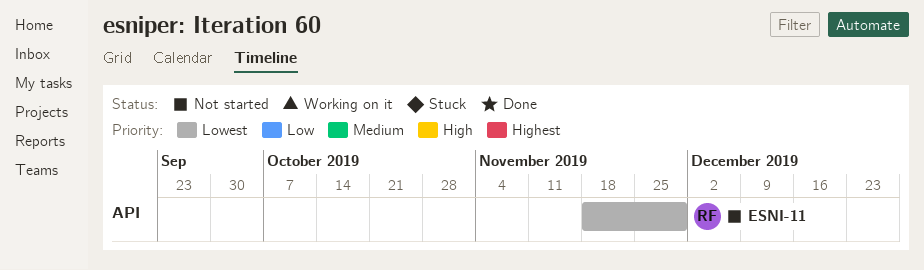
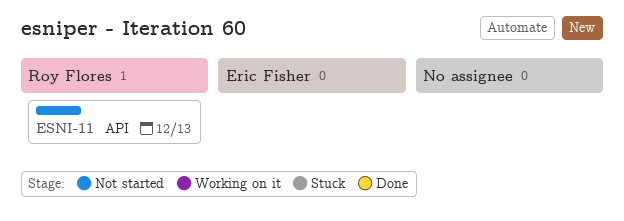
ESNI-11, due: Nov 29 -> Dec 13

